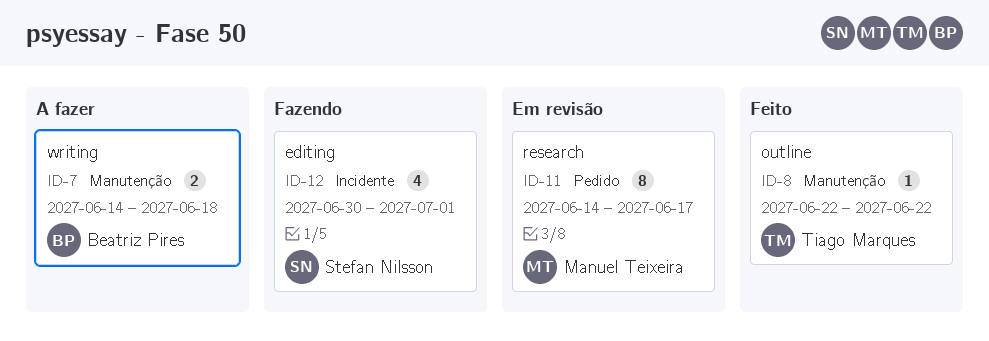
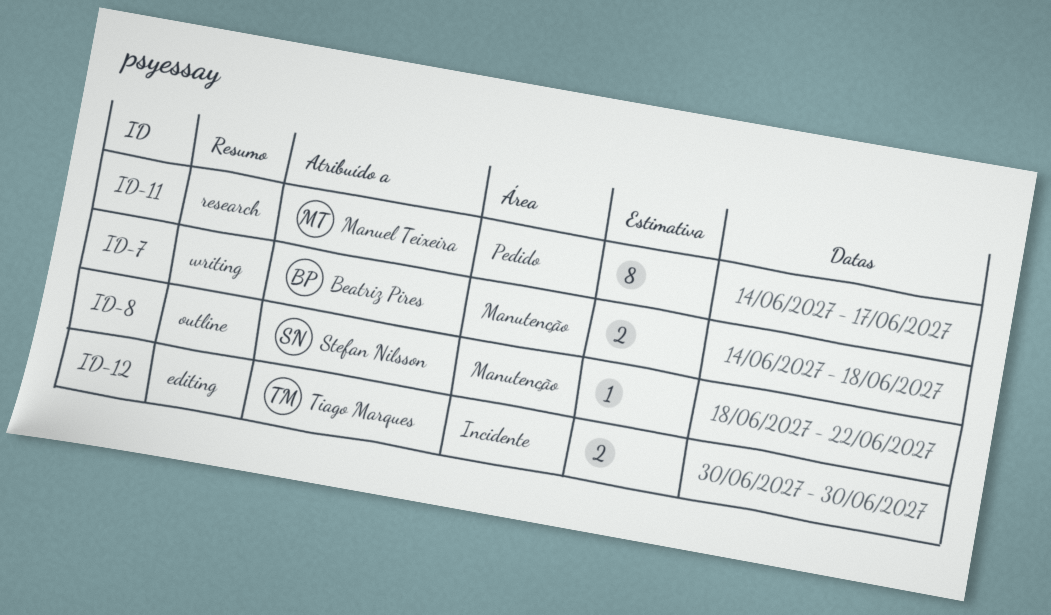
ID-8, owner: Tiago Marques -> Stefan Nilsson
ID-8, start: Jun 22 -> Jun 18
ID-12, owner: Stefan Nilsson -> Tiago Marques
ID-12, estimate: 4 -> 2
ID-12, due: Jul 1 -> Jun 30

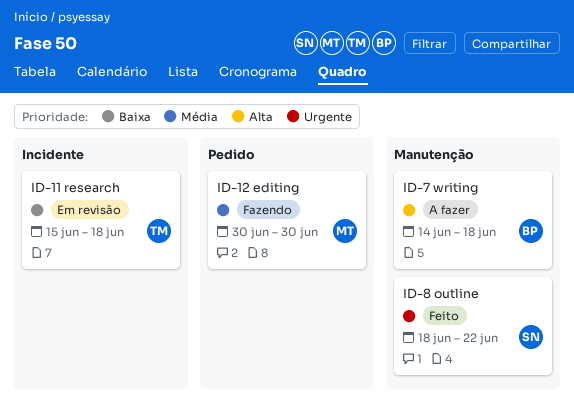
ID-11, owner: Manuel Teixeira -> Tiago Marques
ID-11, label: Pedido -> Incidente
ID-11, start: Jun 14 -> Jun 15
ID-11, due: Jun 17 -> Jun 18
ID-12, owner: Tiago Marques -> Manuel Teixeira
ID-12, label: Incidente -> Pedido

